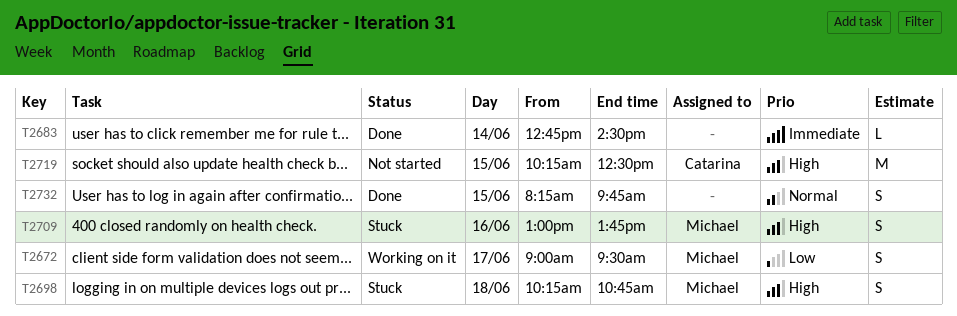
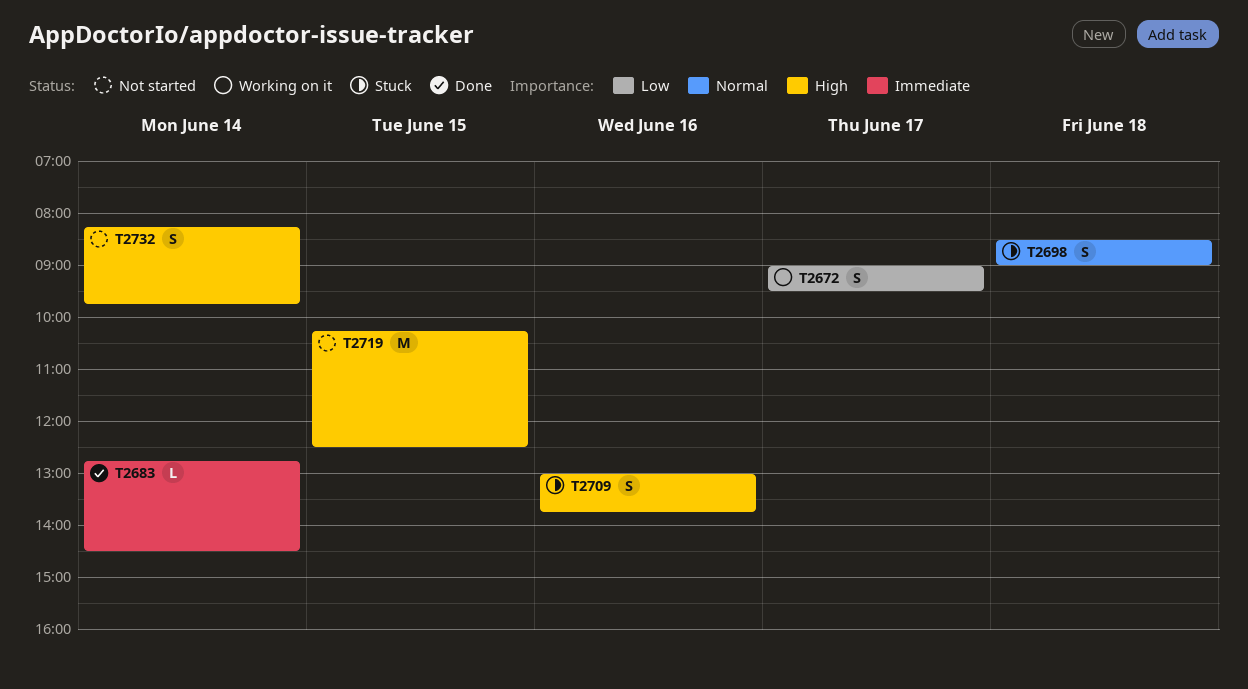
T2698, priority: High -> Normal
T2698, begins: 10:15 -> 08:30
T2698, ends: 10:45 -> 09:00
T2732, status: Done -> Not started
T2732, priority: Normal -> High
T2732, day: Jun 15 -> Jun 14

